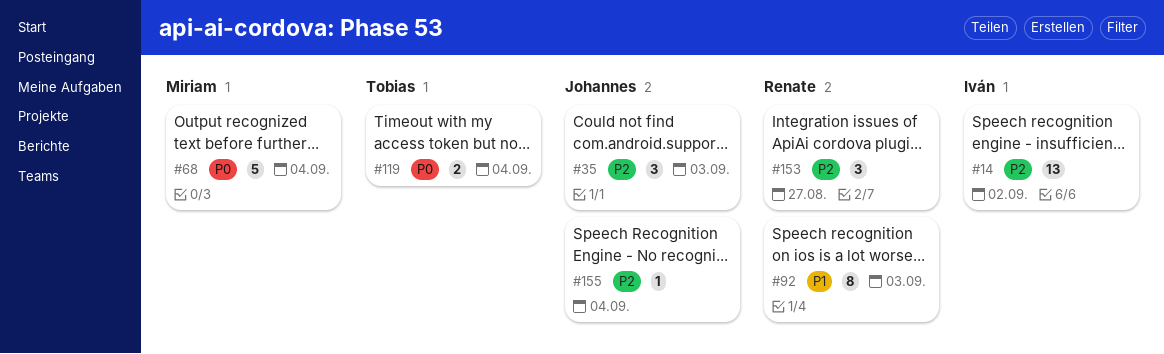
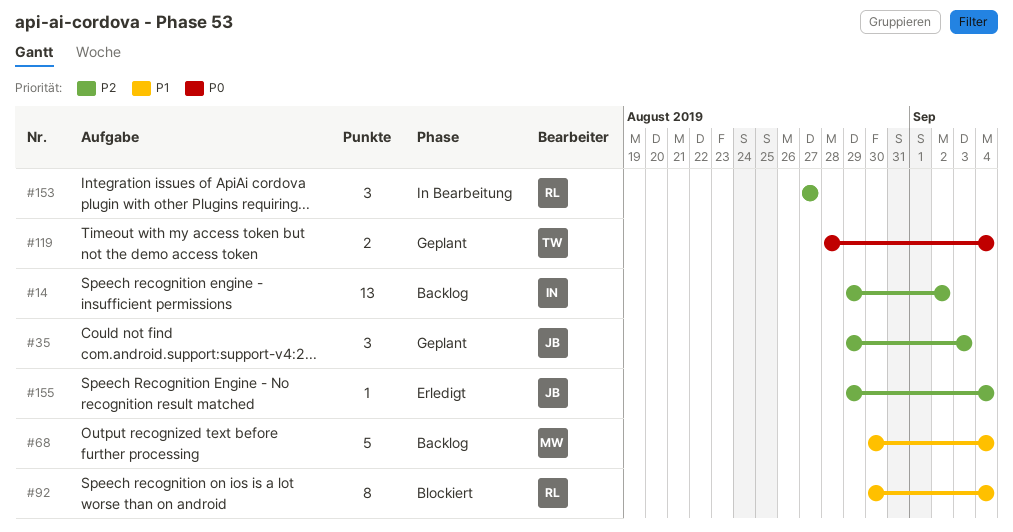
#68, priority: P0 -> P1
#92, due: Sep 3 -> Sep 4

